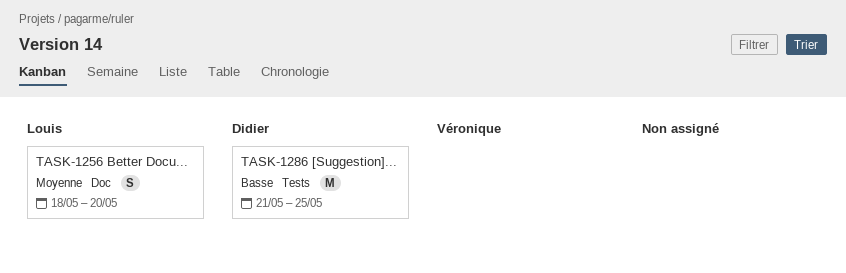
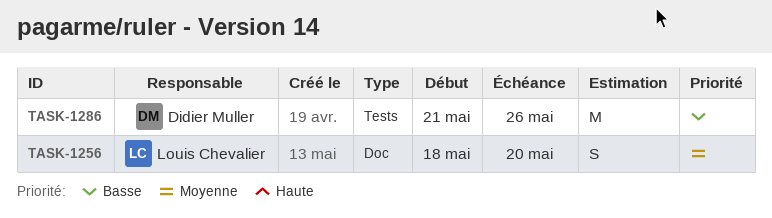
TASK-1286, due: May 25 -> May 26

